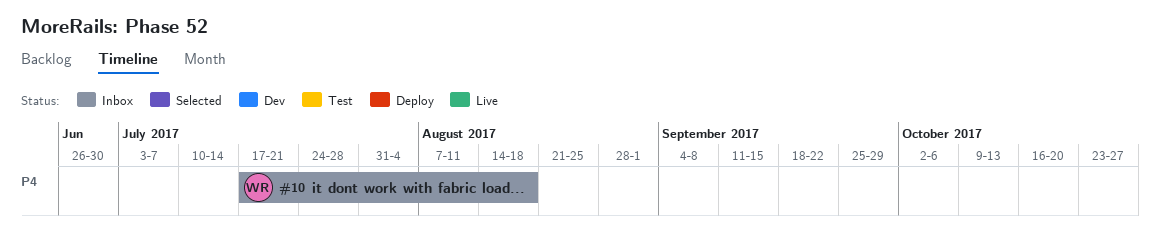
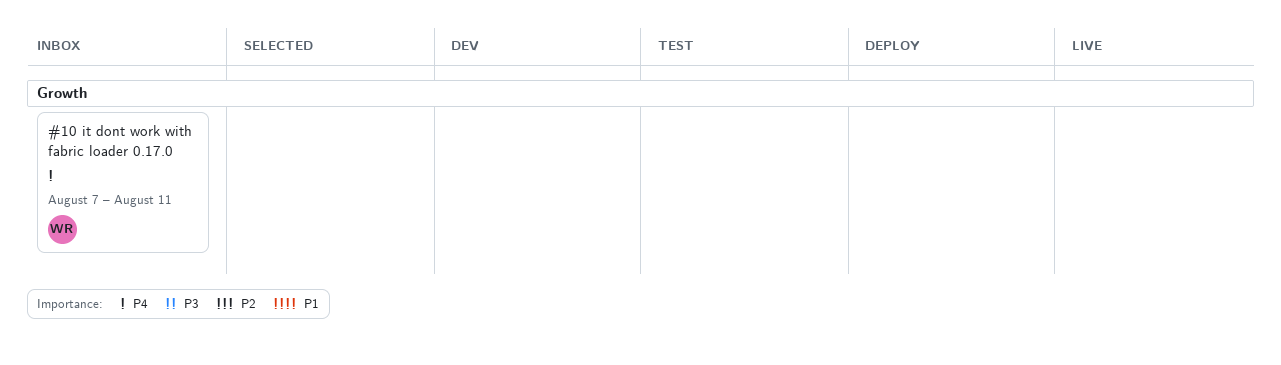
#10, start: Jul 17 -> Aug 7
#10, due: Aug 18 -> Aug 11

